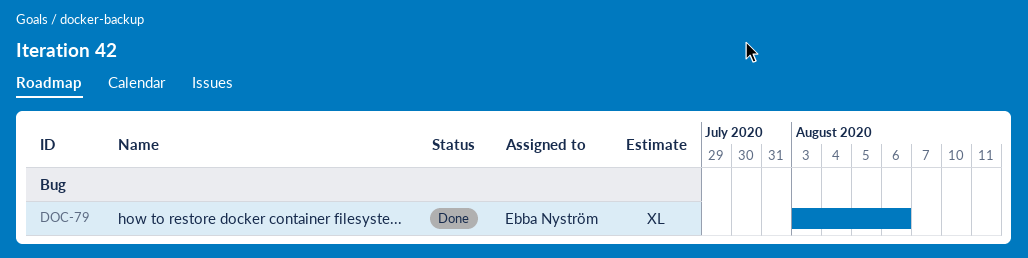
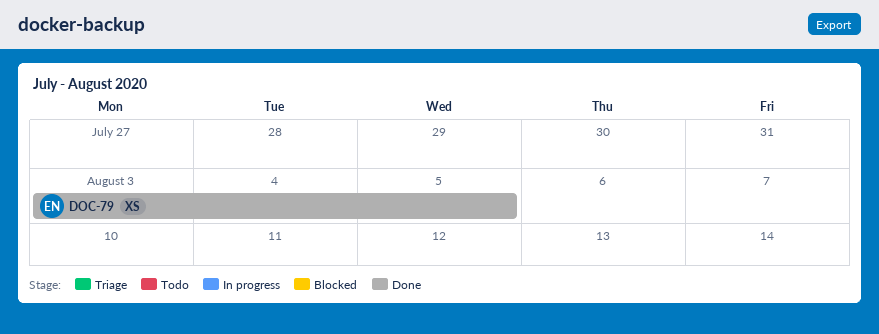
DOC-79, estimate: XL -> XS
DOC-79, due: Aug 6 -> Aug 5

